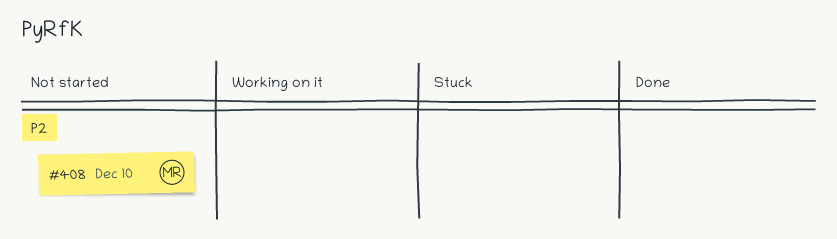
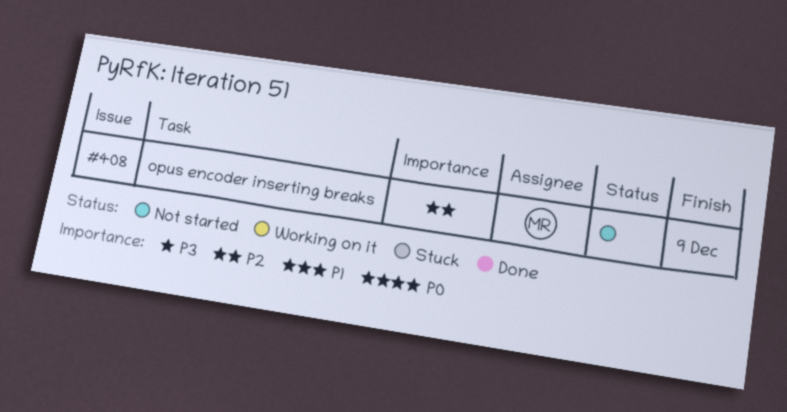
#408, due: Dec 10 -> Dec 9

